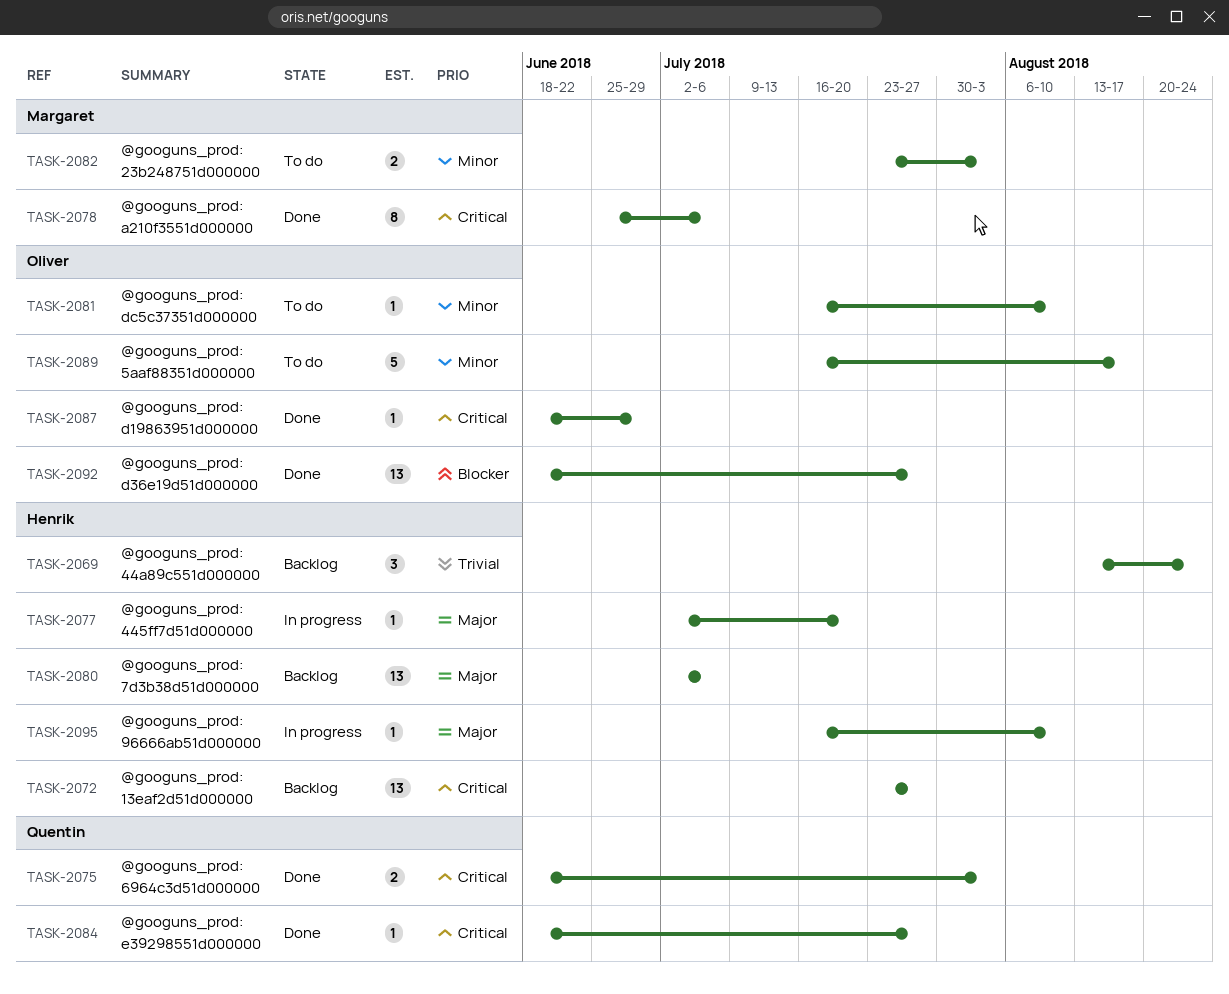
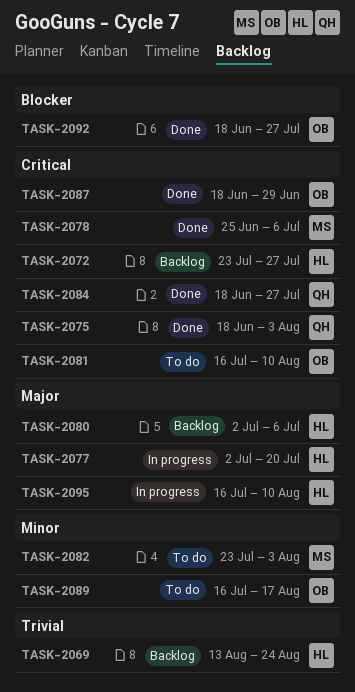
TASK-2081, priority: Minor -> Critical

